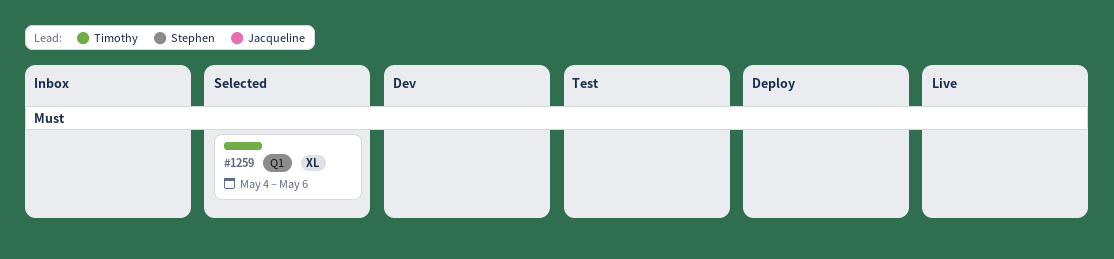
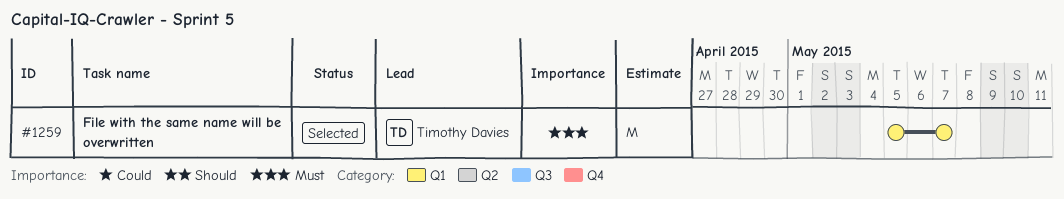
#1259, estimate: XL -> M
#1259, start: May 4 -> May 5
#1259, due: May 6 -> May 7

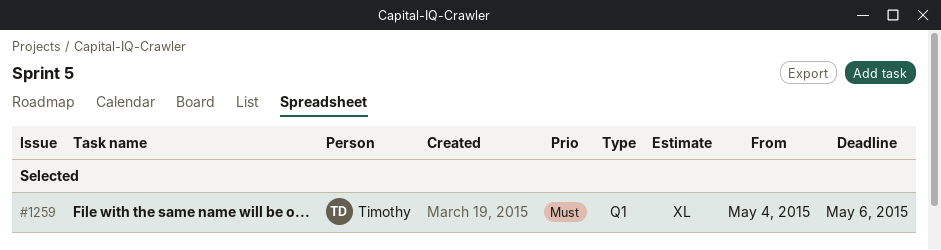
#1259, estimate: M -> XL
#1259, start: May 5 -> May 4
#1259, due: May 7 -> May 6

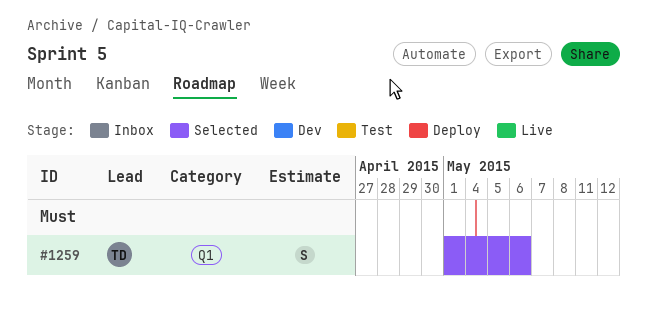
#1259, estimate: XL -> S
#1259, start: May 4 -> May 1

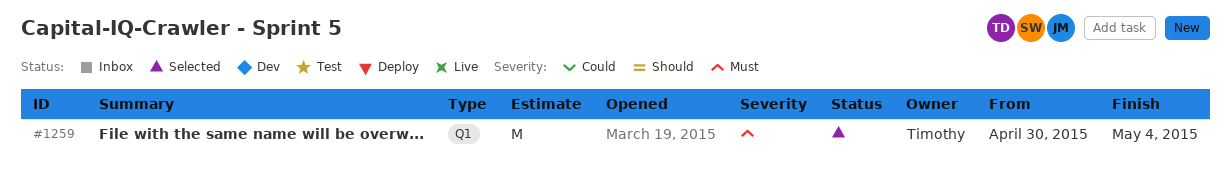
#1259, estimate: S -> M
#1259, start: May 1 -> Apr 30
#1259, due: May 6 -> May 4

